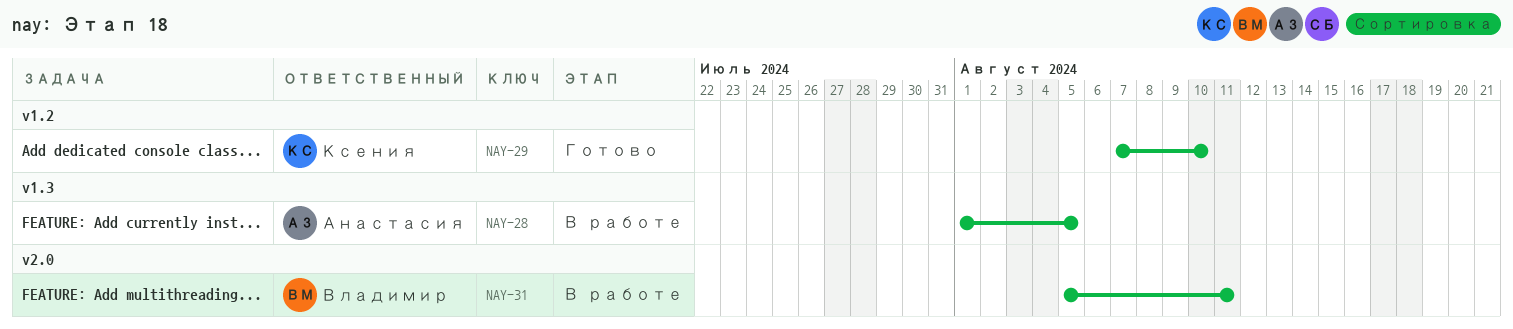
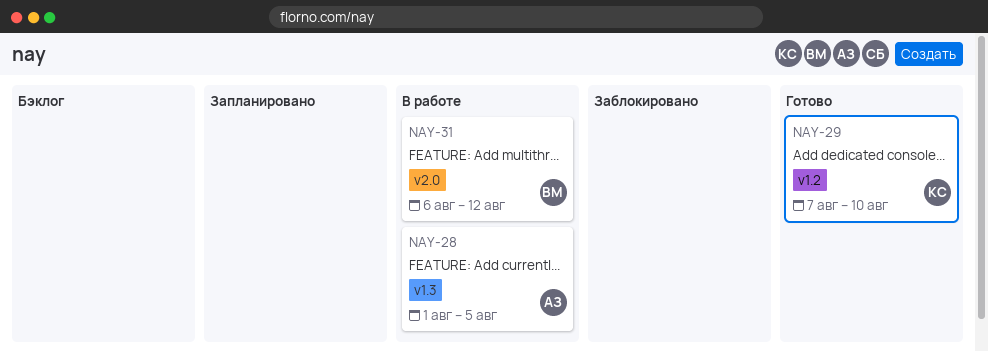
NAY-31, start: Aug 5 -> Aug 6
NAY-31, due: Aug 11 -> Aug 12

